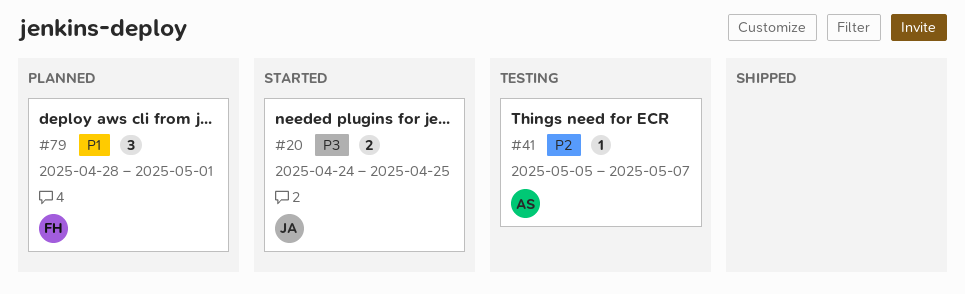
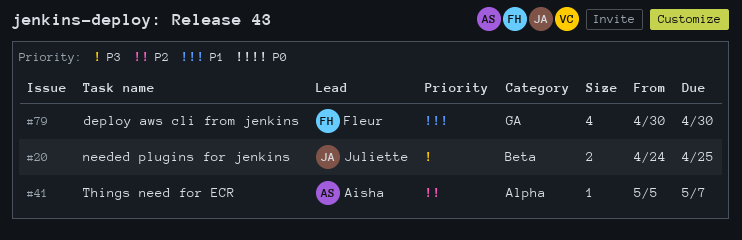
#79, estimate: 3 -> 4
#79, start: Apr 28 -> Apr 30
#79, due: May 1 -> Apr 30

